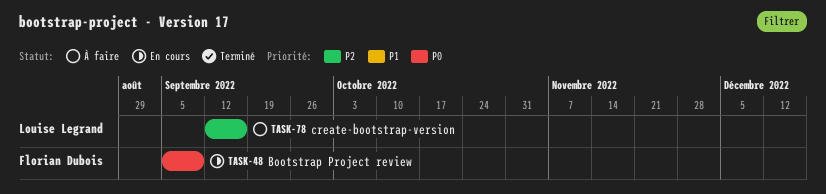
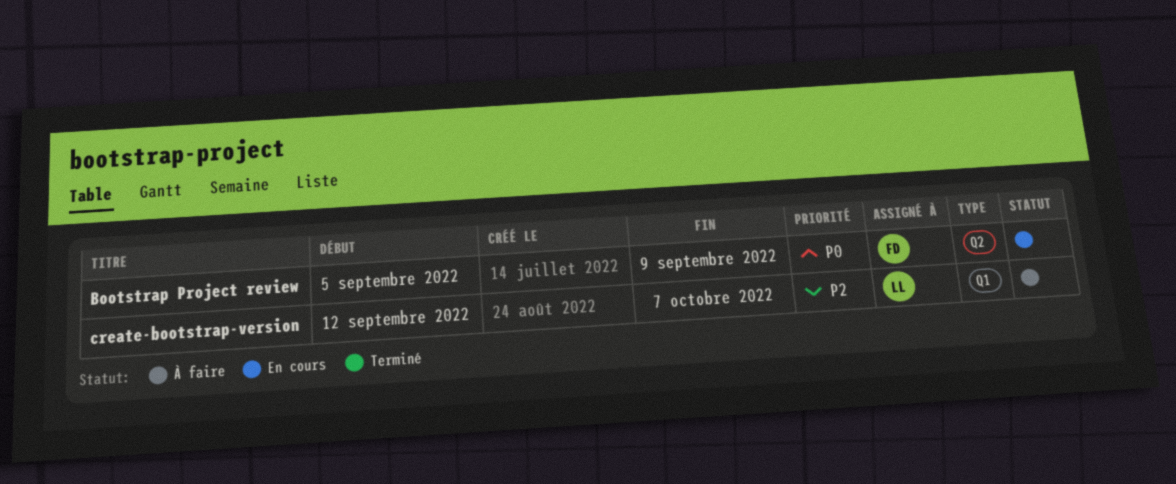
create-bootstrap-version, due: Sep 16 -> Oct 7

